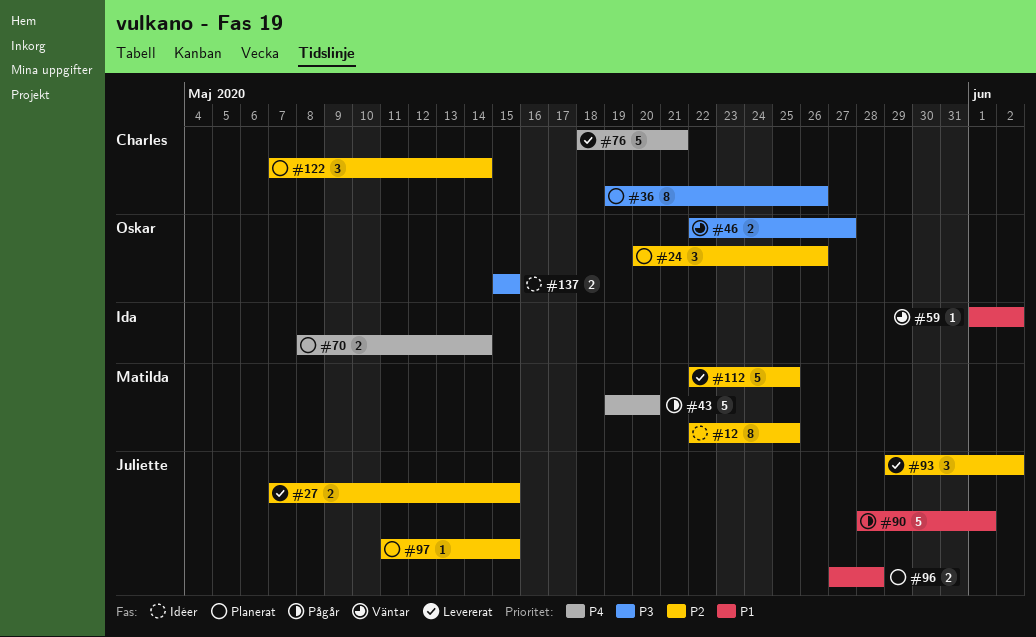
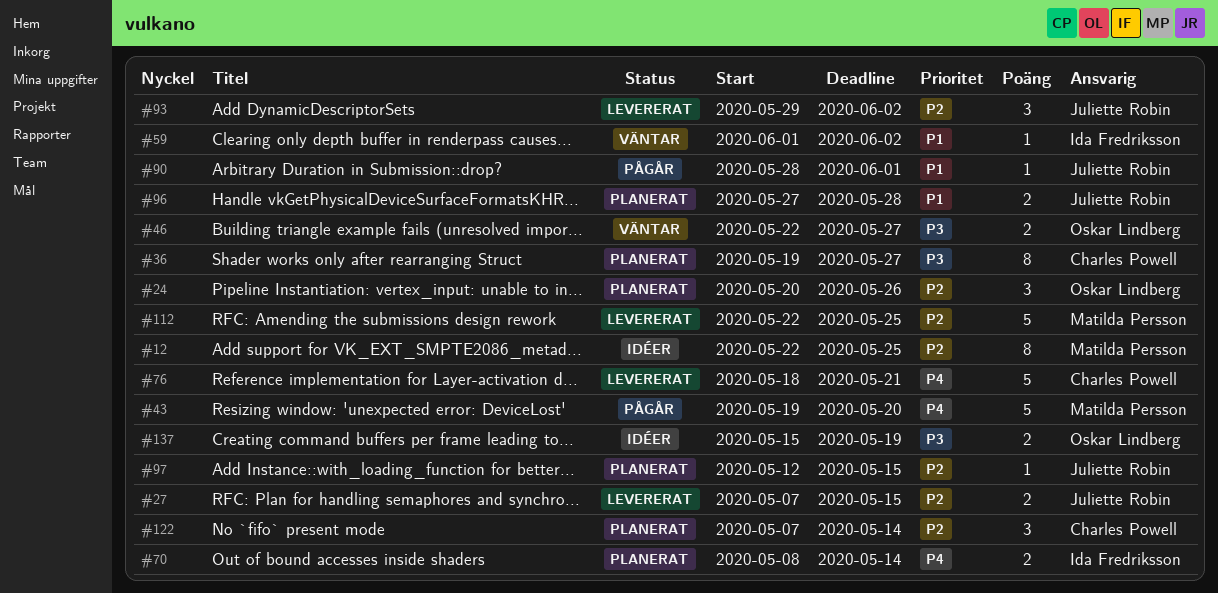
#36, due: May 26 -> May 27
#90, estimate: 5 -> 1
#97, start: May 11 -> May 12
#137, due: May 15 -> May 19

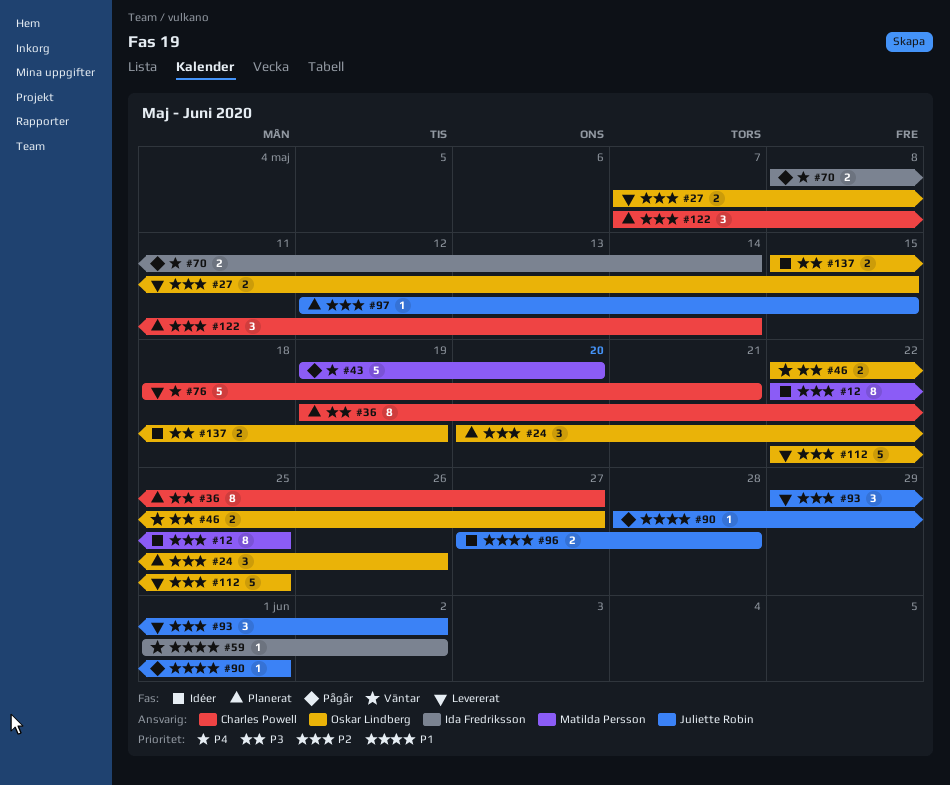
#27, owner: Juliette Robin -> Oskar Lindberg
#70, status: Planerat -> Pågår
#96, status: Planerat -> Idéer
#112, owner: Matilda Persson -> Oskar Lindberg

